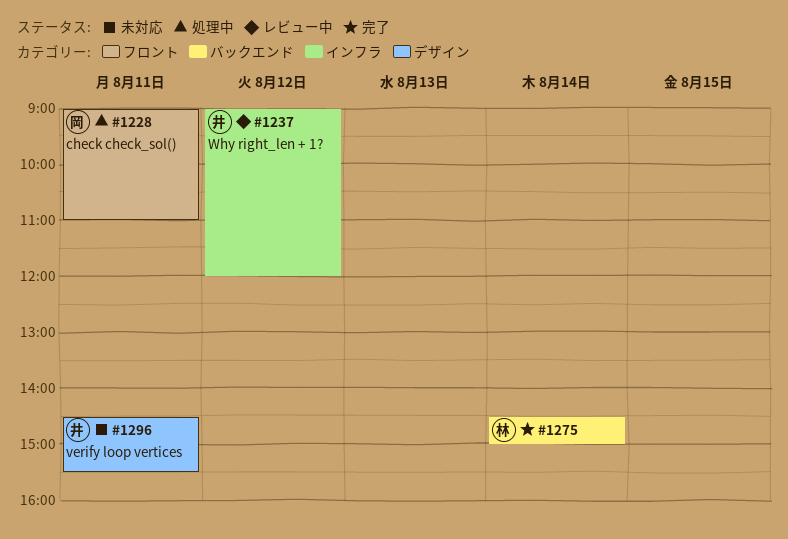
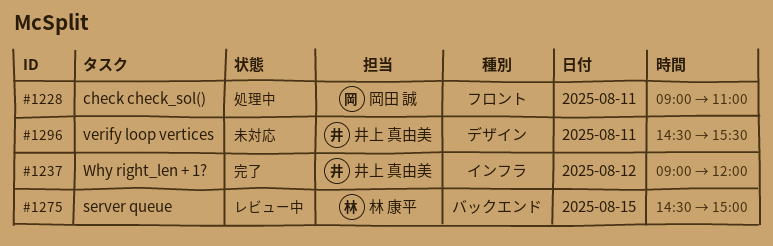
#1237, status: レビュー中 -> 完了
#1275, status: 完了 -> レビュー中
#1275, day: Aug 14 -> Aug 15

